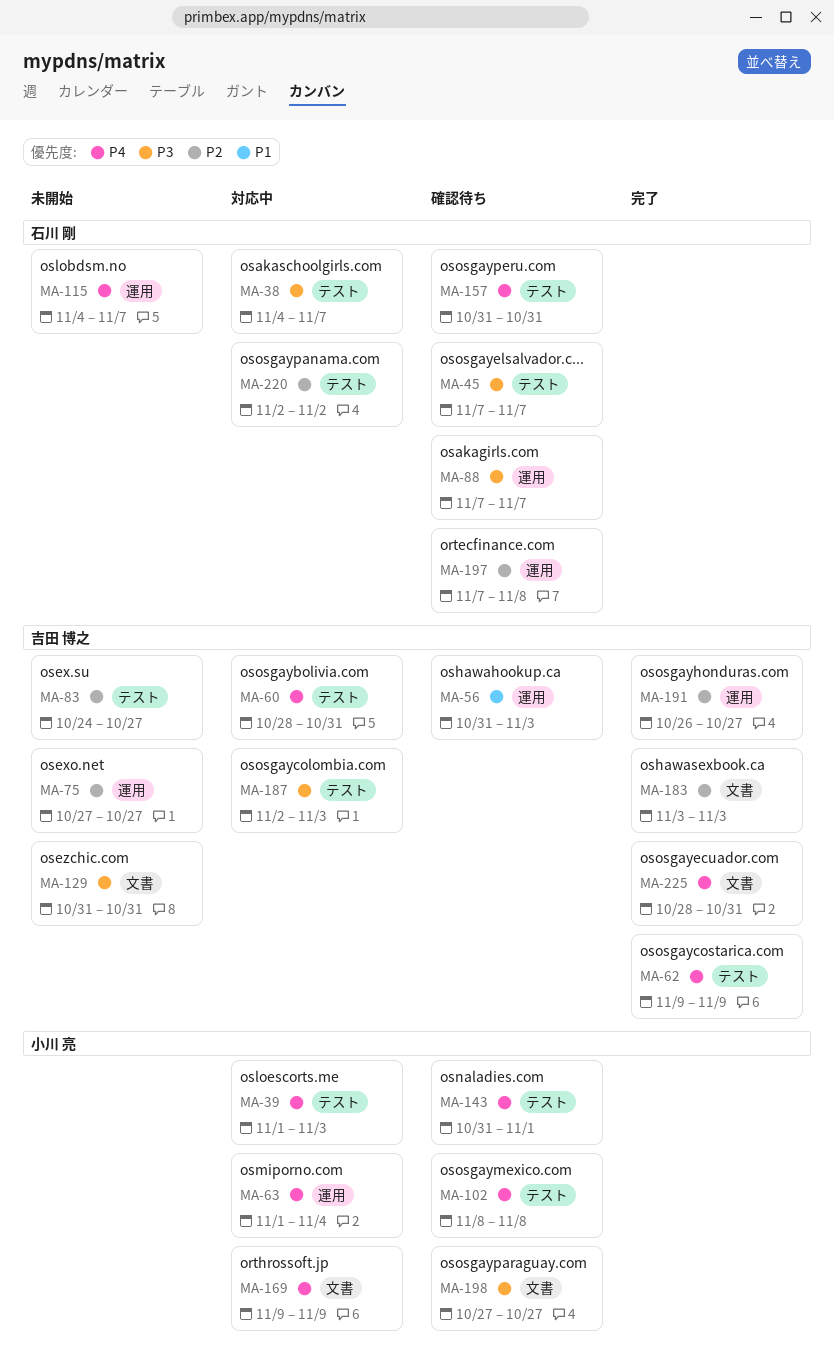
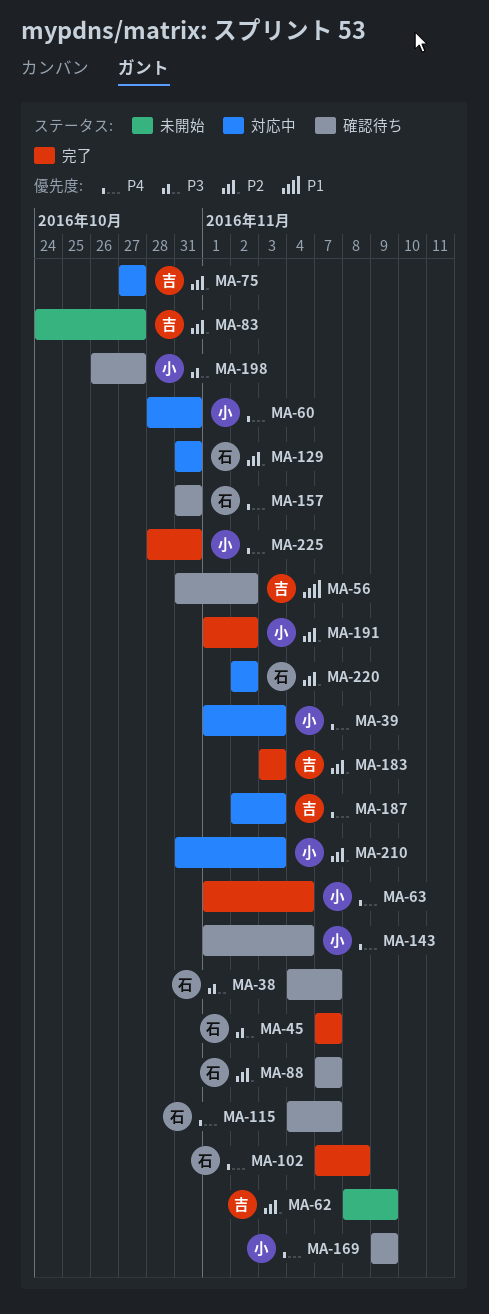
MA-38, status: 対応中 -> 確認待ち
MA-45, status: 確認待ち -> 完了
MA-56, due: Nov 3 -> Nov 2
MA-60, owner: 吉田 博之 -> 小川 亮
MA-62, status: 完了 -> 未開始
MA-62, priority: P4 -> P2
MA-62, start: Nov 9 -> Nov 8
MA-63, status: 対応中 -> 完了
MA-75, status: 未開始 -> 対応中
MA-88, priority: P3 -> P2
MA-102, status: 確認待ち -> 完了
MA-102, owner: 小川 亮 -> 石川 剛
MA-102, start: Nov 8 -> Nov 7
MA-115, status: 未開始 -> 確認待ち
MA-129, status: 未開始 -> 対応中
MA-129, owner: 吉田 博之 -> 石川 剛
MA-129, priority: P3 -> P2
MA-143, start: Oct 31 -> Nov 1
MA-143, due: Nov 1 -> Nov 4
MA-169, status: 対応中 -> 確認待ち
MA-187, priority: P3 -> P4
MA-191, owner: 吉田 博之 -> 小川 亮
MA-191, start: Oct 26 -> Nov 1
MA-191, due: Oct 27 -> Nov 2
MA-197: present -> none
MA-198, start: Oct 27 -> Oct 26
MA-210: none -> present
MA-225, owner: 吉田 博之 -> 小川 亮

